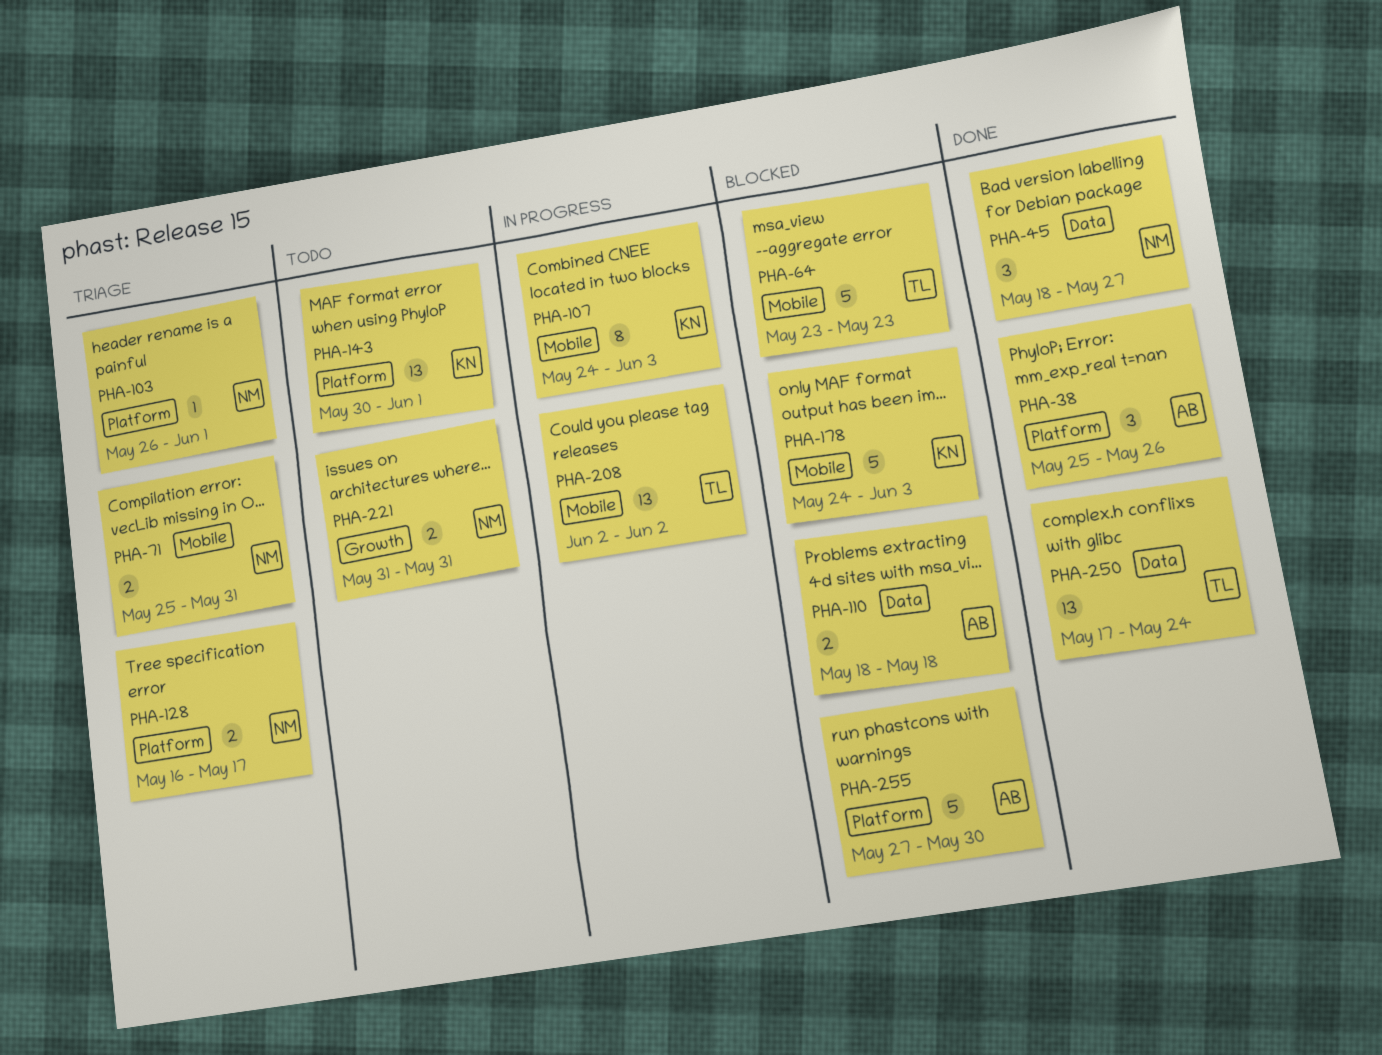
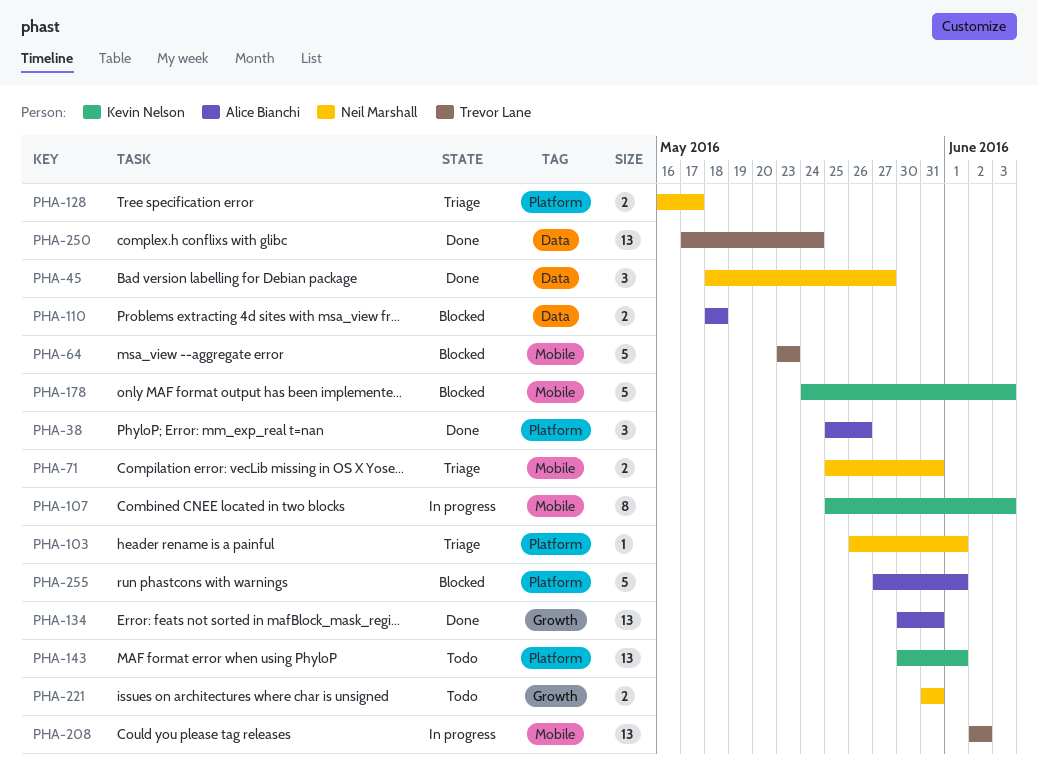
PHA-107, start: May 24 -> May 25
PHA-134: none -> present
PHA-255, due: May 30 -> Jun 1

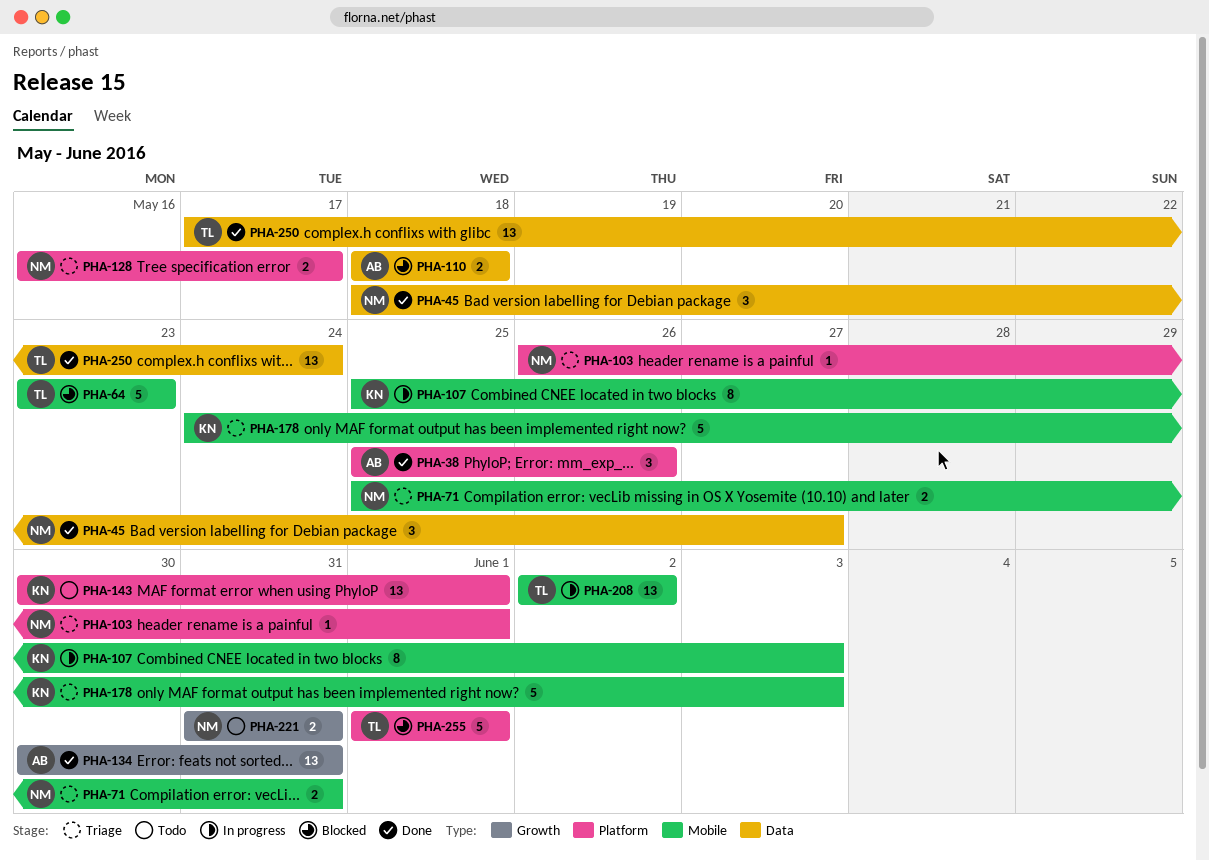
PHA-178, status: Blocked -> Triage
PHA-255, owner: Alice Bianchi -> Trevor Lane
PHA-255, start: May 27 -> Jun 1

